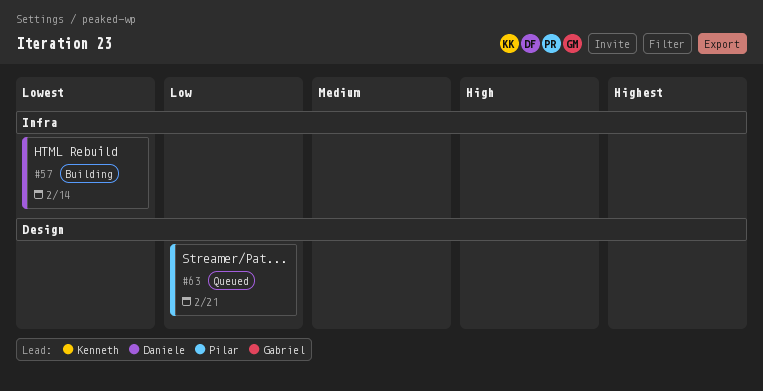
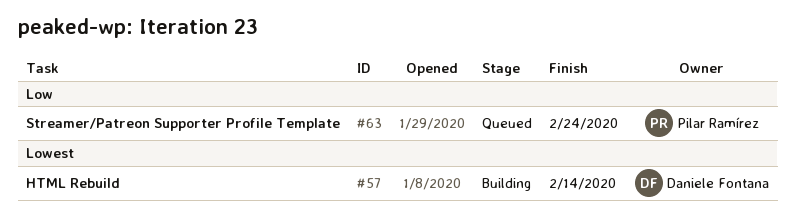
#63, due: Feb 21 -> Feb 24

